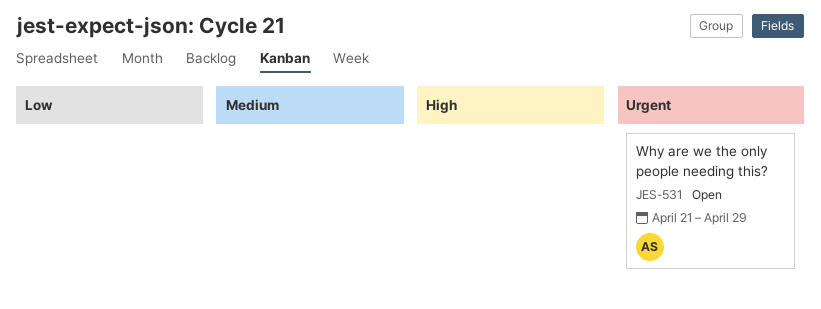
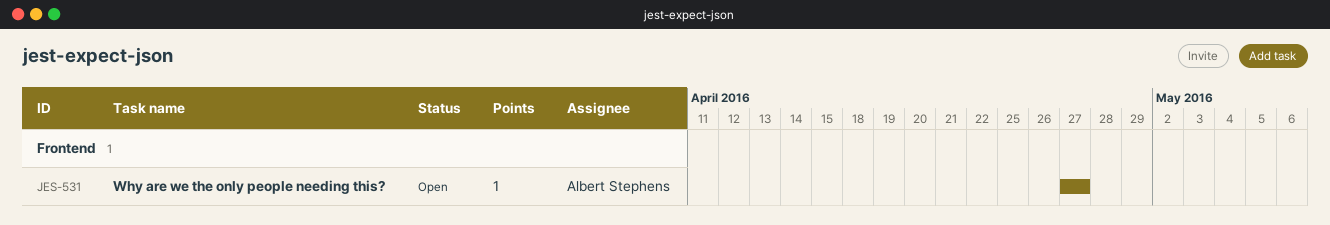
JES-531, start: Apr 21 -> Apr 27
JES-531, due: Apr 29 -> Apr 27

